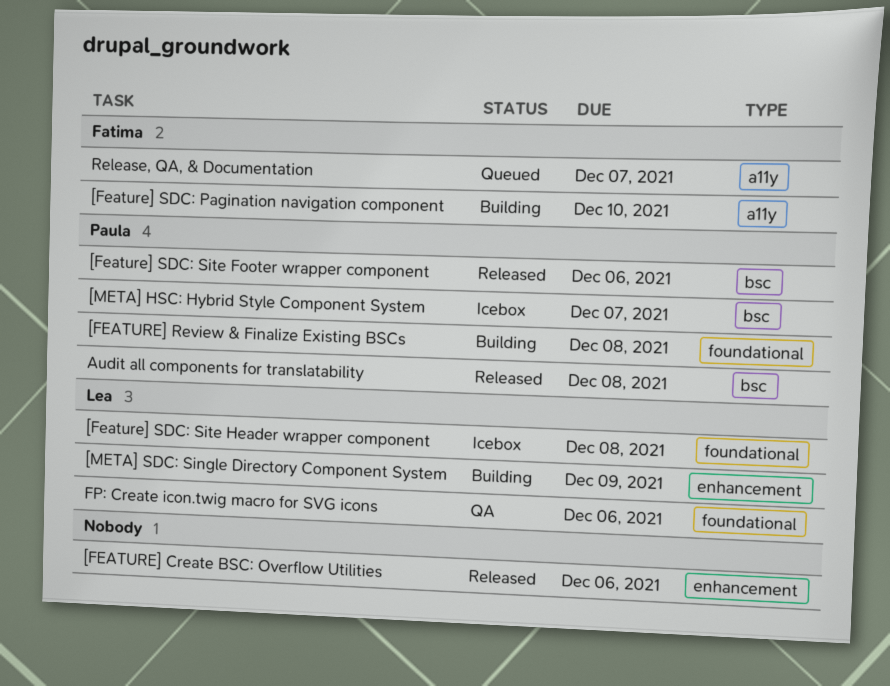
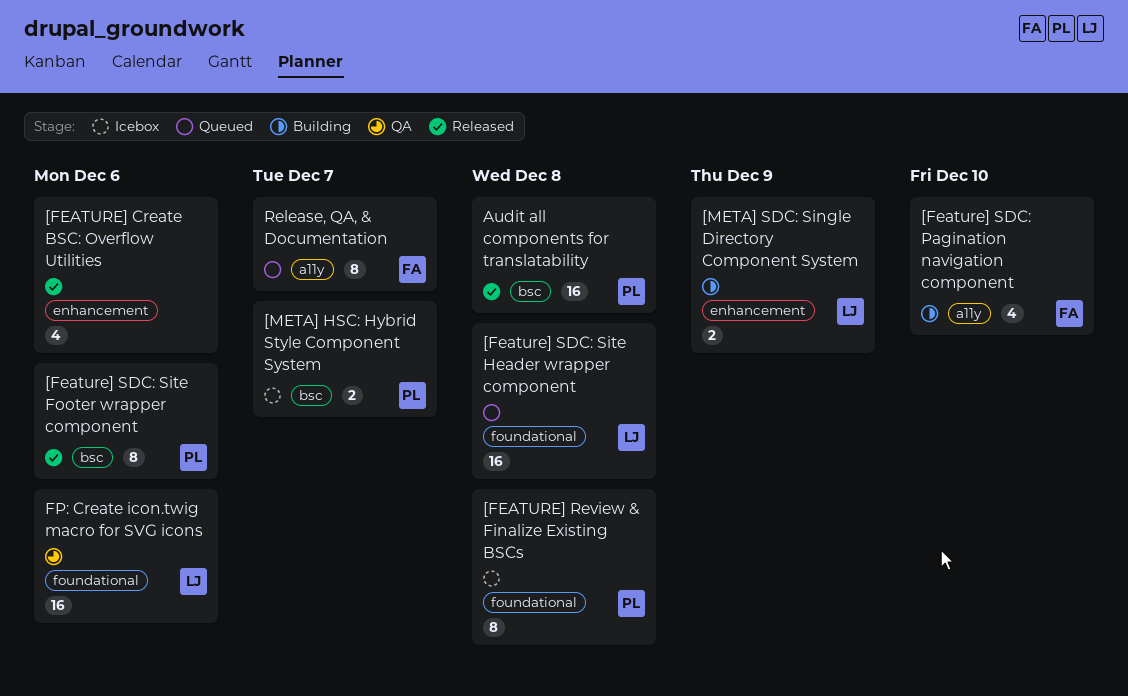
[FEATURE] Review & Finalize Existing BSCs, status: Building -> Icebox
[Feature] SDC: Site Header wrapper component, status: Icebox -> Queued

